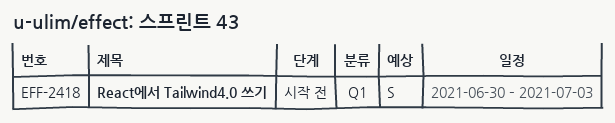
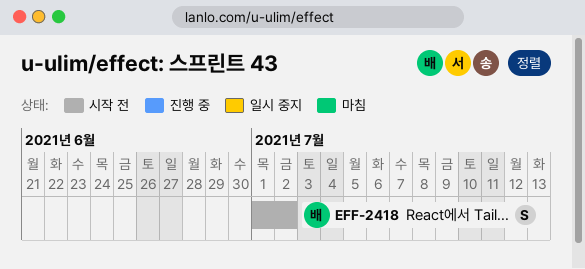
EFF-2418, start: Jun 30 -> Jul 1
EFF-2418, due: Jul 3 -> Jul 2

